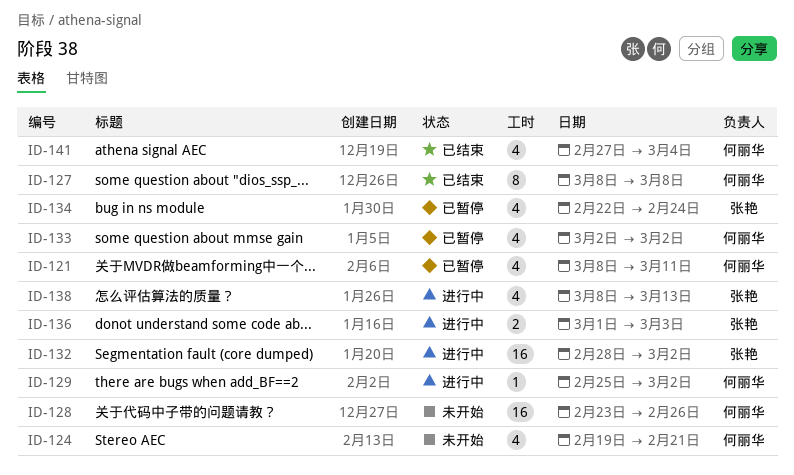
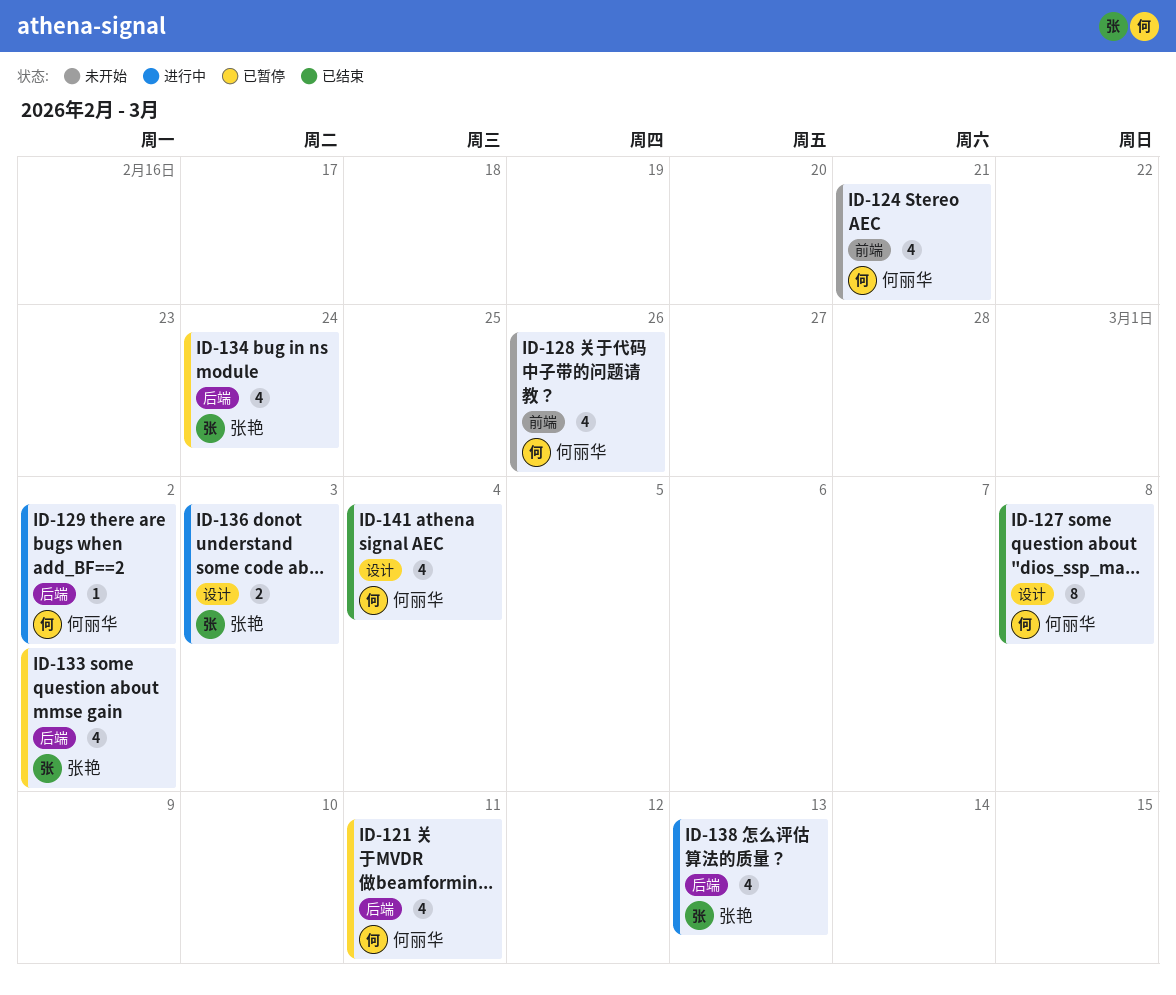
ID-128, estimate: 16 -> 4
ID-132: present -> none
ID-133, owner: 何丽华 -> 张艳

